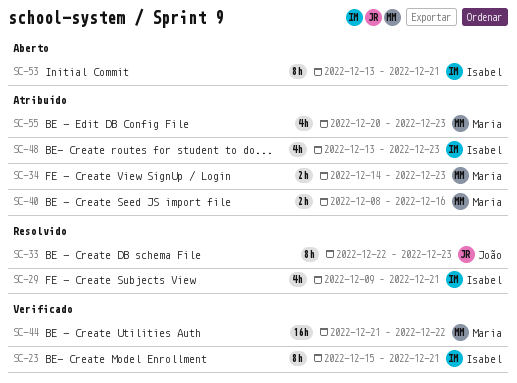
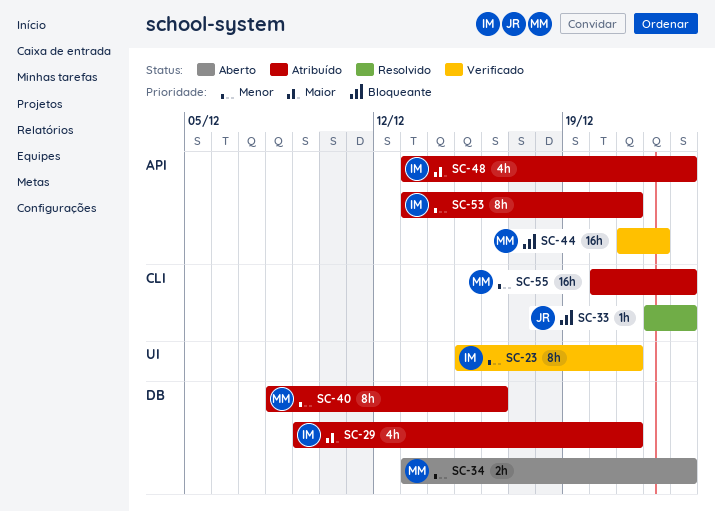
SC-29, status: Resolvido -> Atribuído
SC-33, estimate: 8h -> 1h
SC-34, status: Atribuído -> Aberto
SC-34, start: Dec 14 -> Dec 13
SC-40, estimate: 2h -> 8h
SC-53, status: Aberto -> Atribuído
SC-55, estimate: 4h -> 16h

